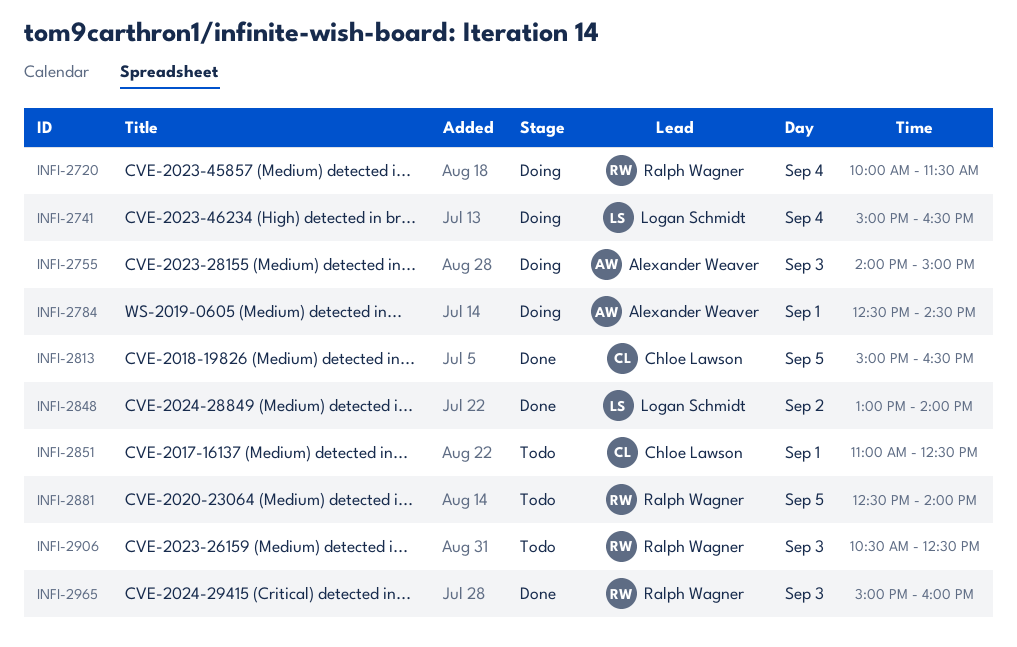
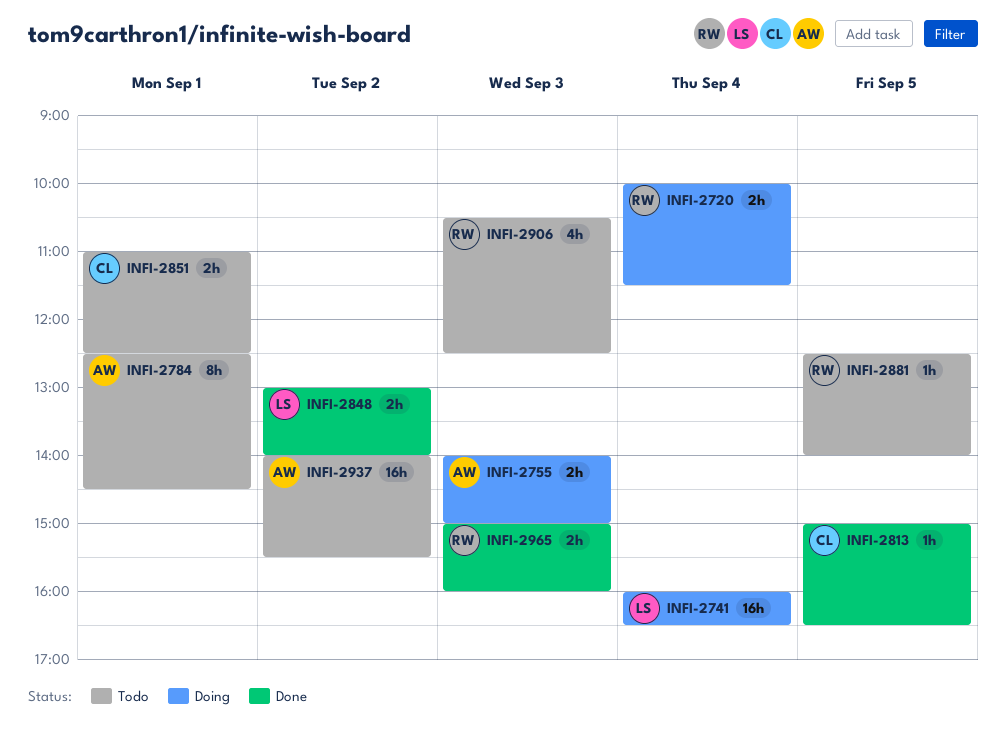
INFI-2741, begins: 15:00 -> 16:00
INFI-2784, status: Doing -> Todo
INFI-2937: none -> present

